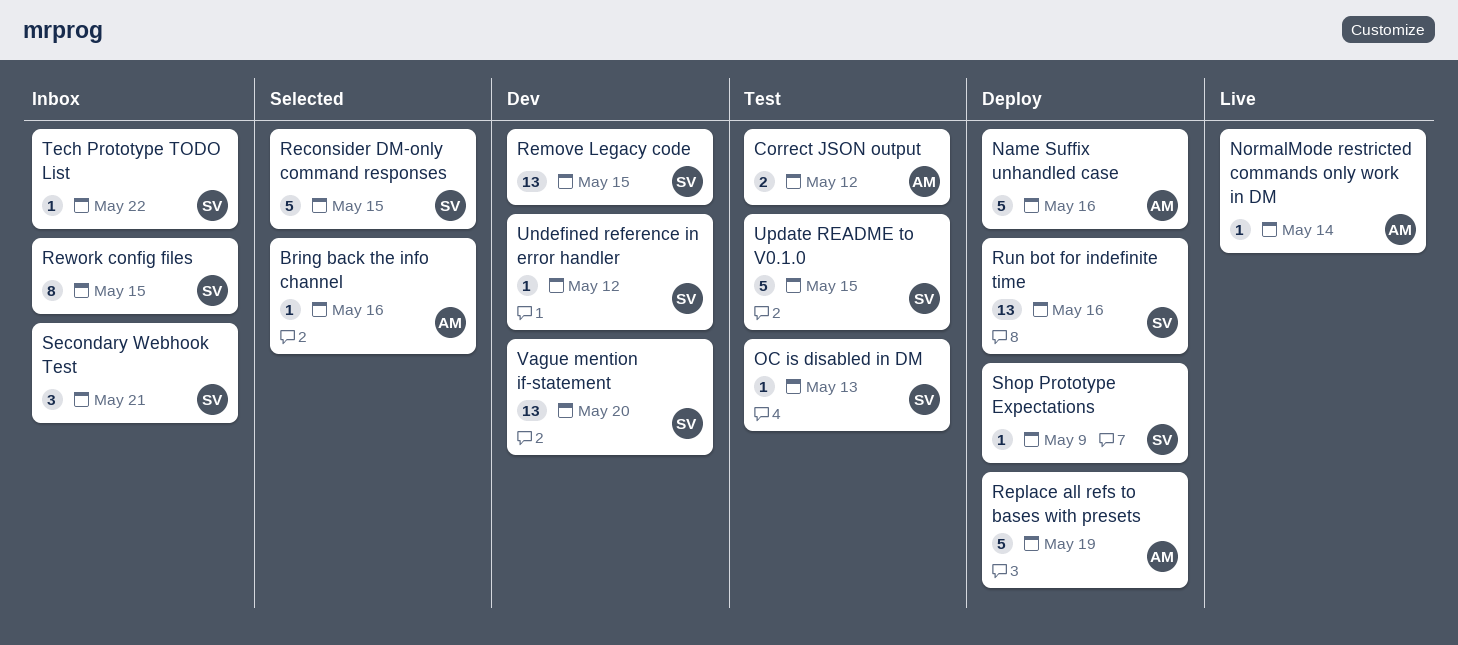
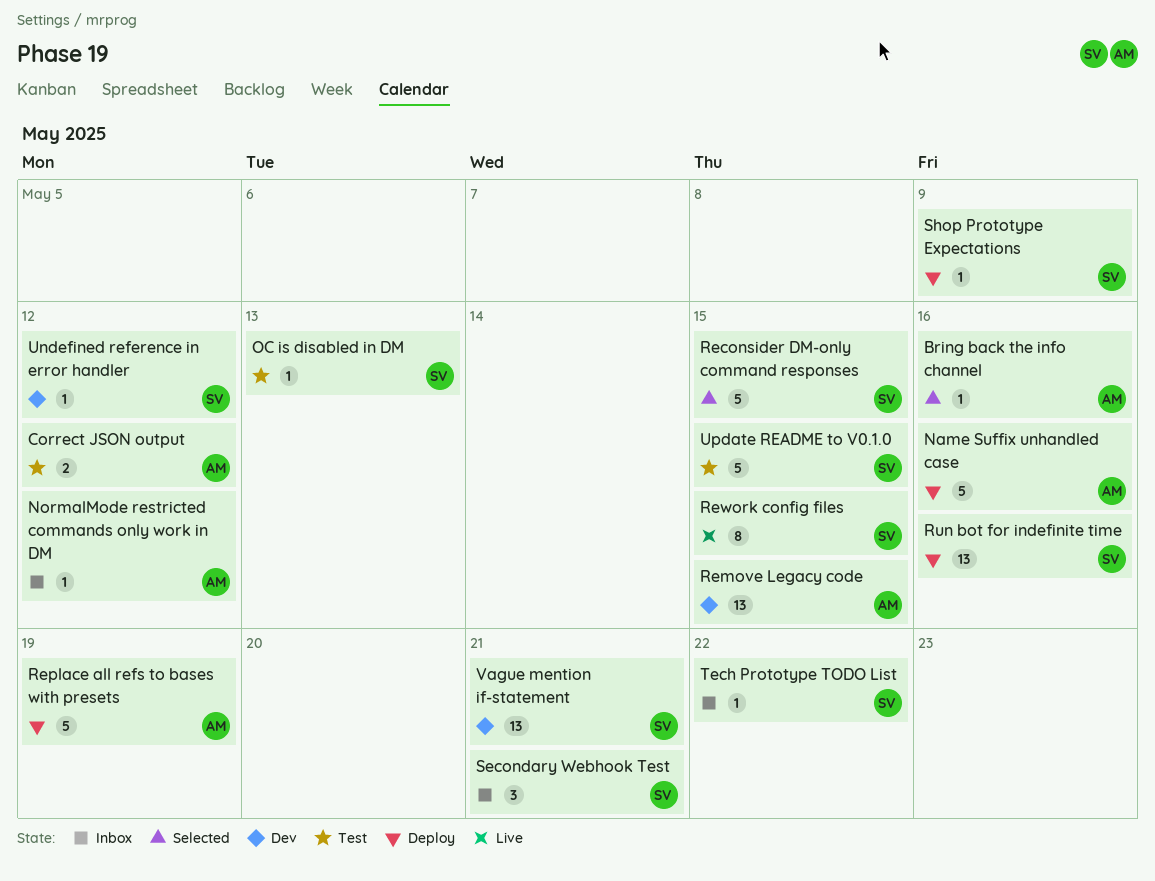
NormalMode restricted commands only work in DM, status: Live -> Inbox
NormalMode restricted commands only work in DM, due: May 14 -> May 12
Remove Legacy code, owner: SV -> AM
Rework config files, status: Inbox -> Live
Vague mention if-statement, due: May 20 -> May 21

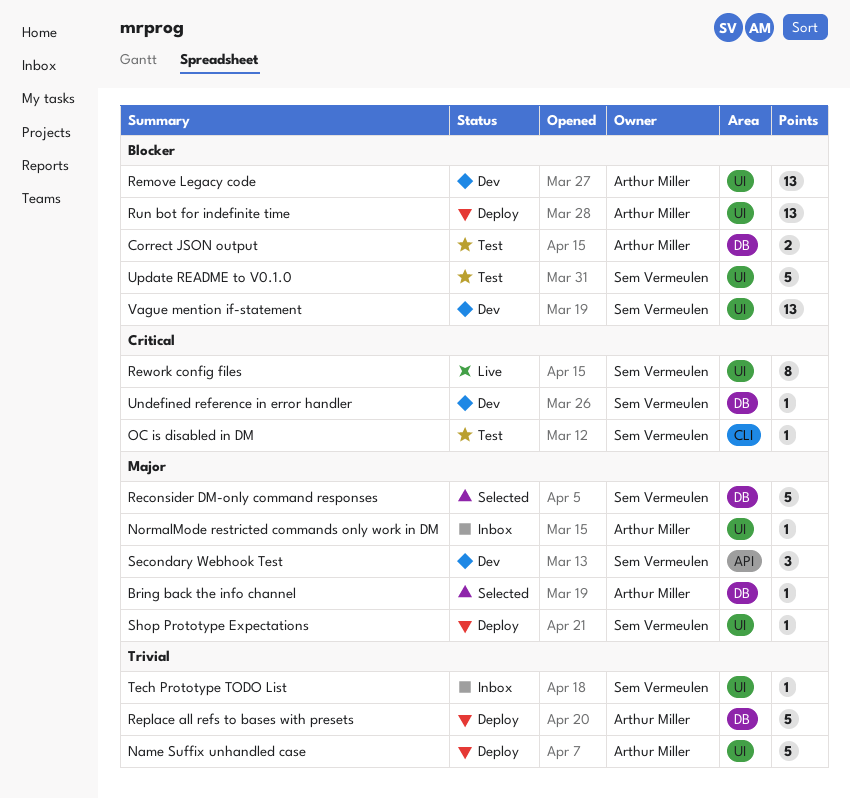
Run bot for indefinite time, owner: Sem Vermeulen -> Arthur Miller
Secondary Webhook Test, status: Inbox -> Dev

